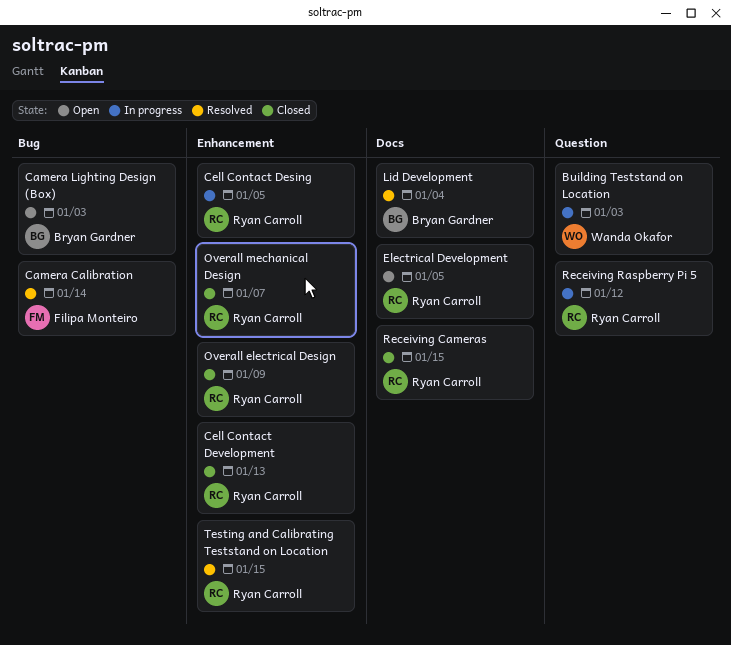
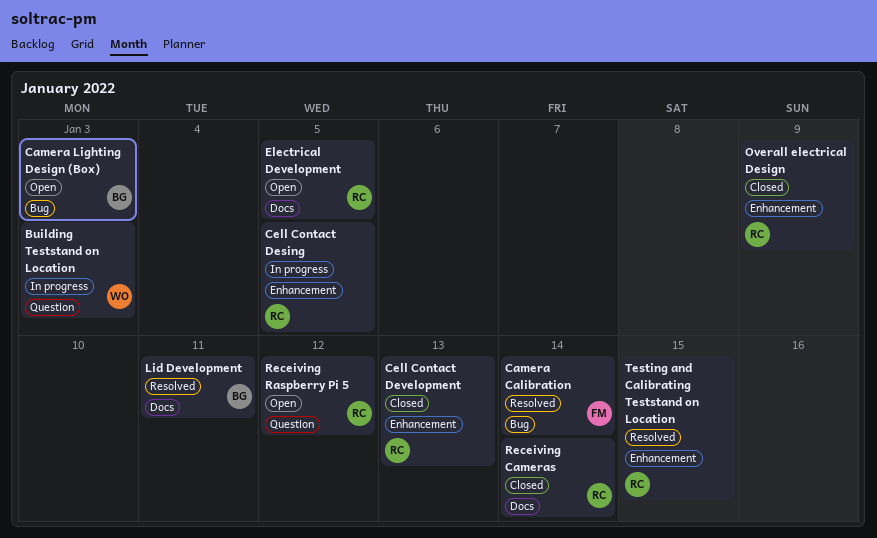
Lid Development, due: Jan 4 -> Jan 11
Overall mechanical Design: present -> none
Receiving Cameras, due: Jan 15 -> Jan 14
Receiving Raspberry Pi 5, status: In progress -> Open

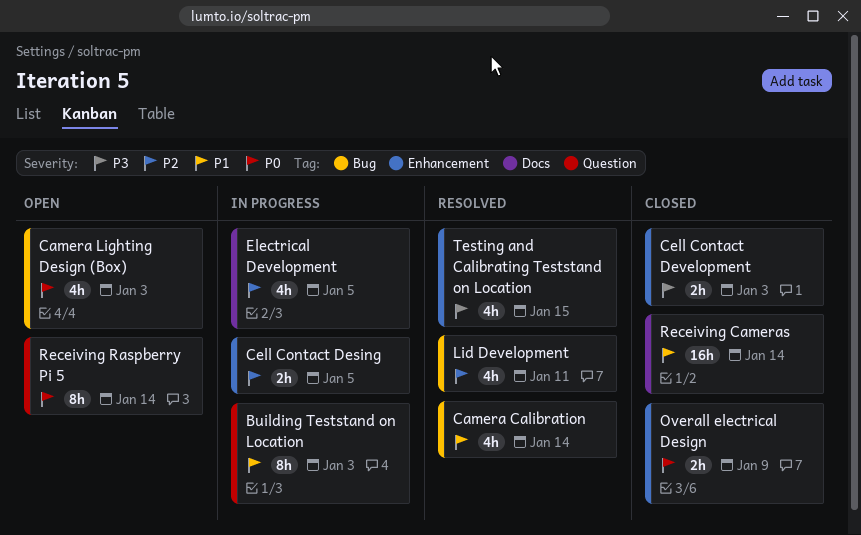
Cell Contact Development, due: Jan 13 -> Jan 3
Electrical Development, status: Open -> In progress
Lid Development, label: Docs -> Bug
Receiving Raspberry Pi 5, due: Jan 12 -> Jan 14

